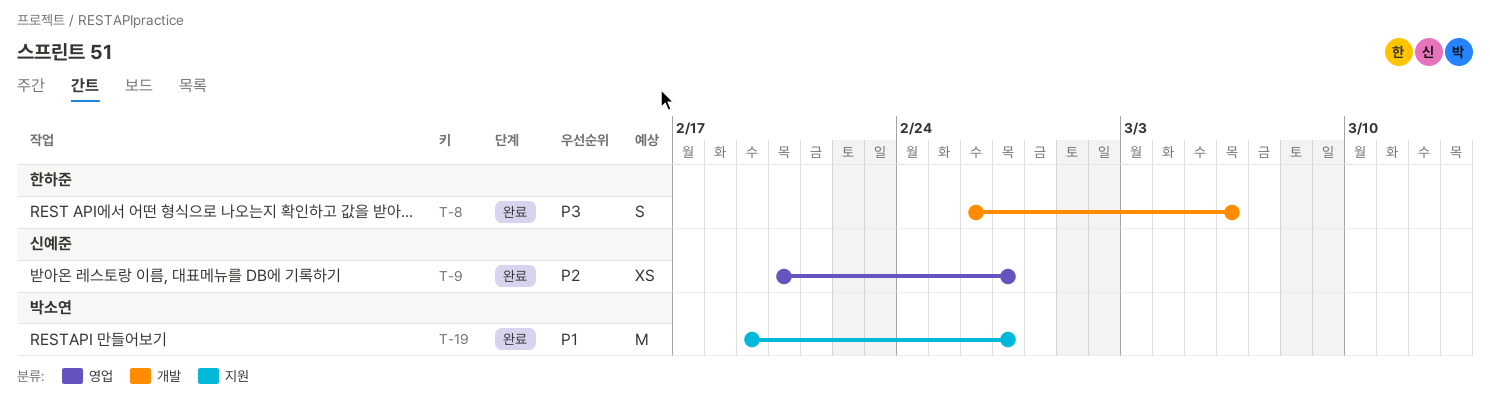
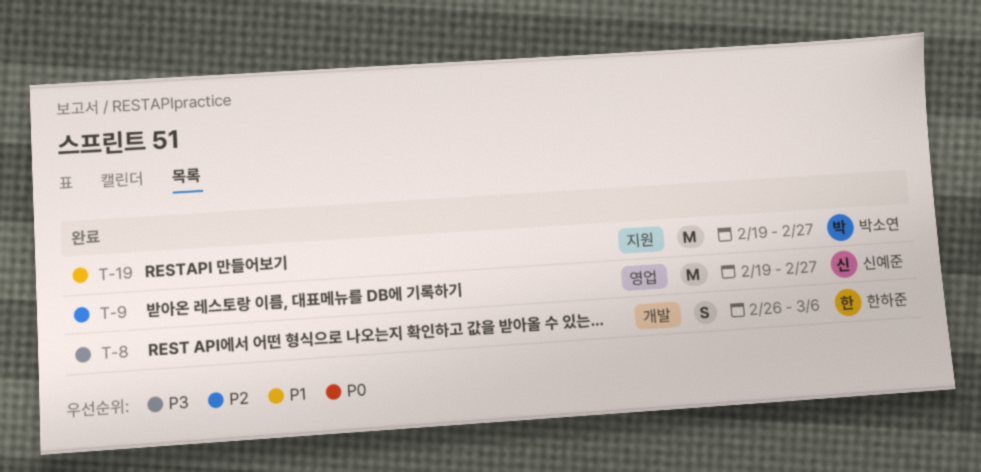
T-9, estimate: XS -> M
T-9, start: Feb 20 -> Feb 19

